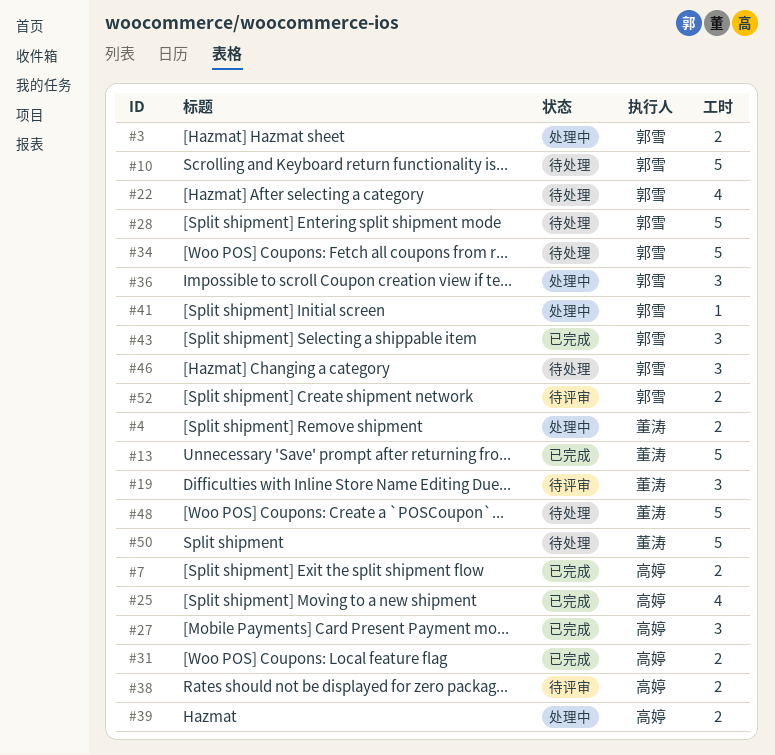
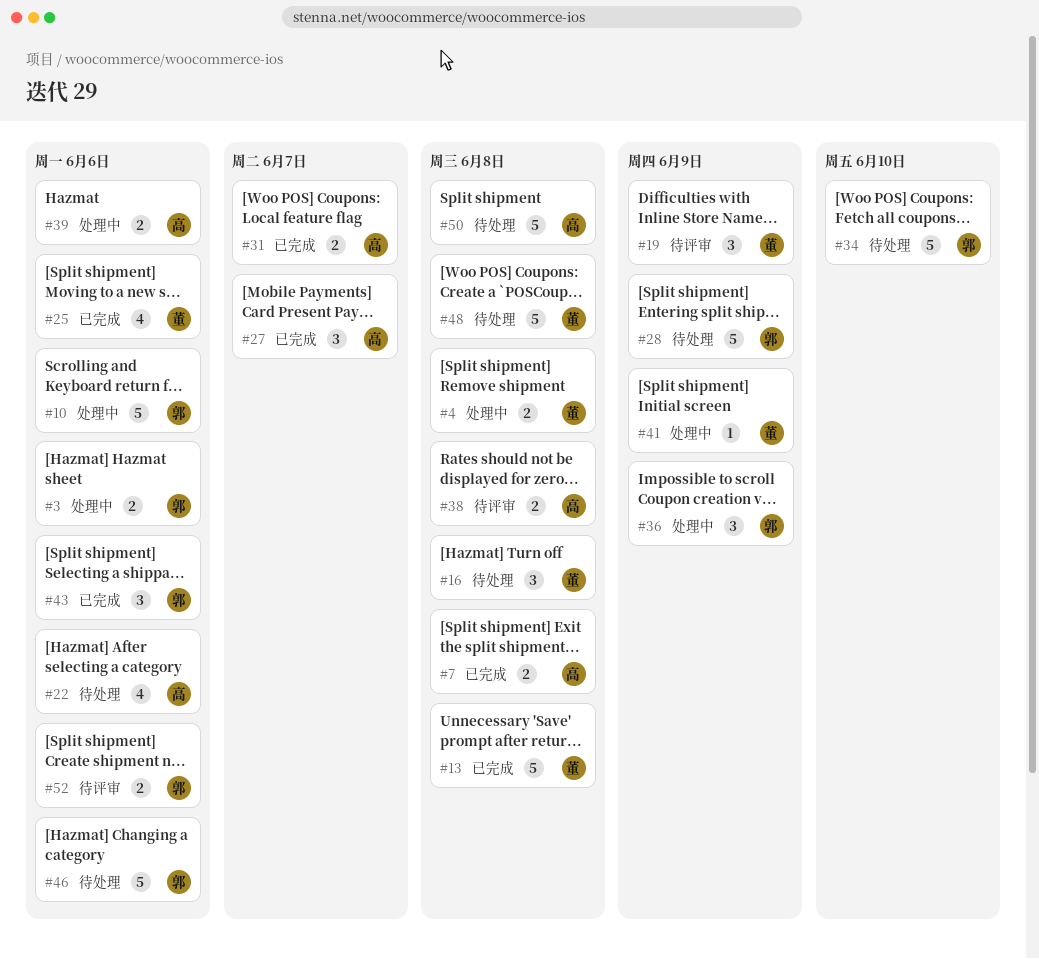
#10, status: 待处理 -> 处理中
#16: none -> present
#22, owner: 郭雪 -> 高婷
#25, owner: 高婷 -> 董涛
#41, owner: 郭雪 -> 董涛
#46, estimate: 3 -> 5
#50, owner: 董涛 -> 高婷

